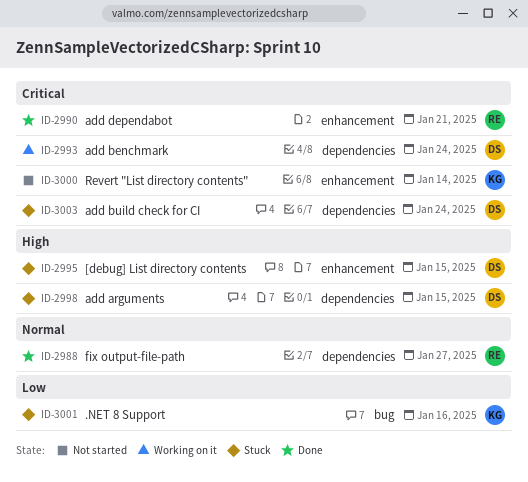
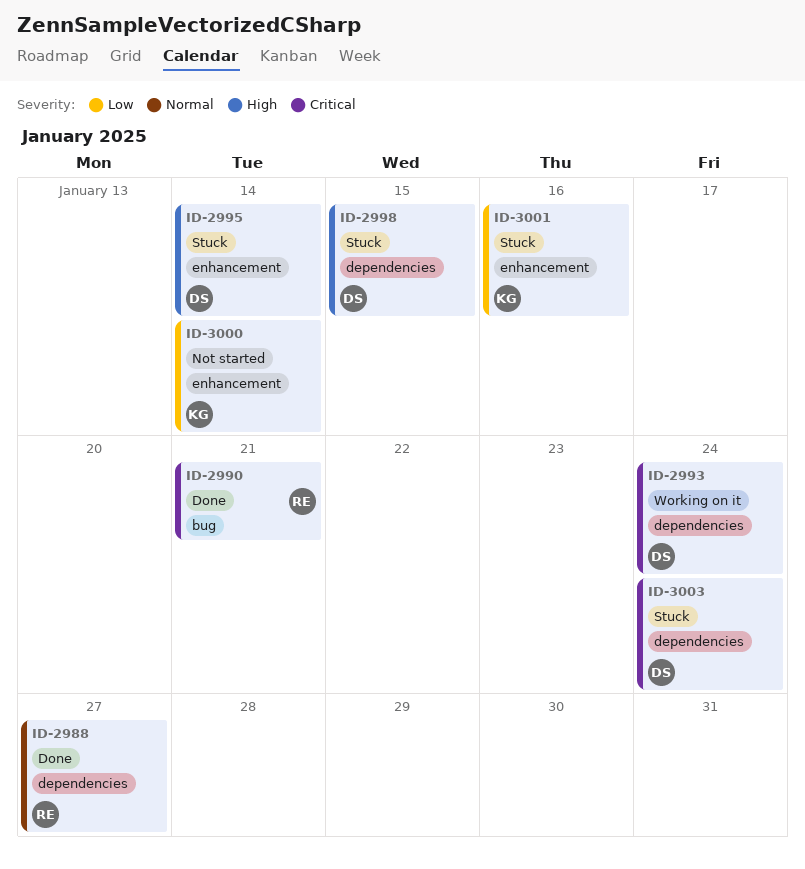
ID-2990, label: enhancement -> bug
ID-2995, due: Jan 15 -> Jan 14
ID-3000, priority: Critical -> Low
ID-3001, label: bug -> enhancement

